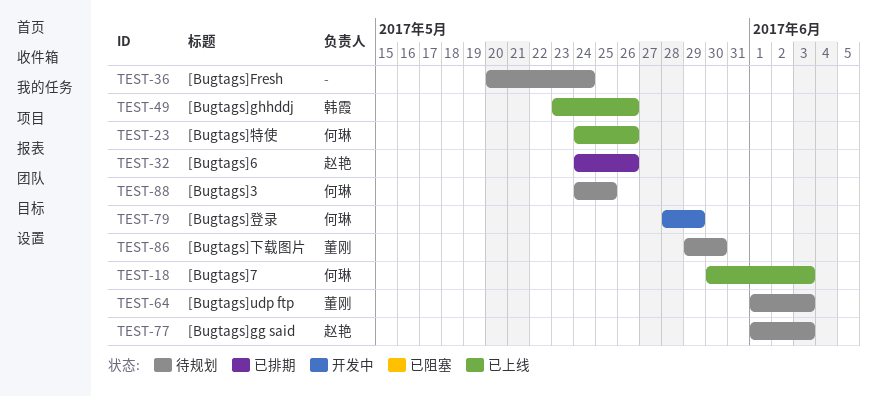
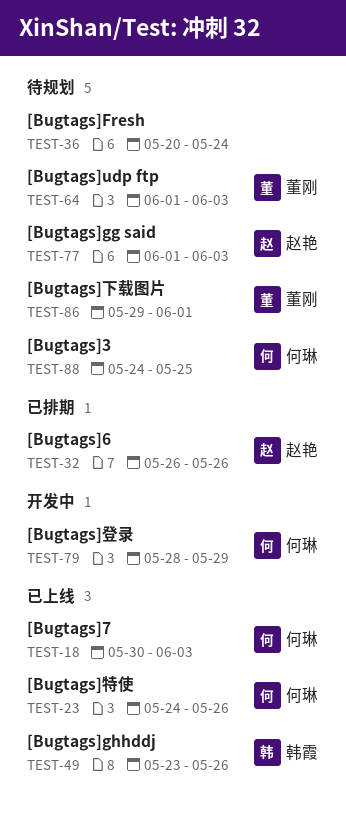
TEST-32, start: May 24 -> May 26
TEST-86, due: May 30 -> Jun 1

